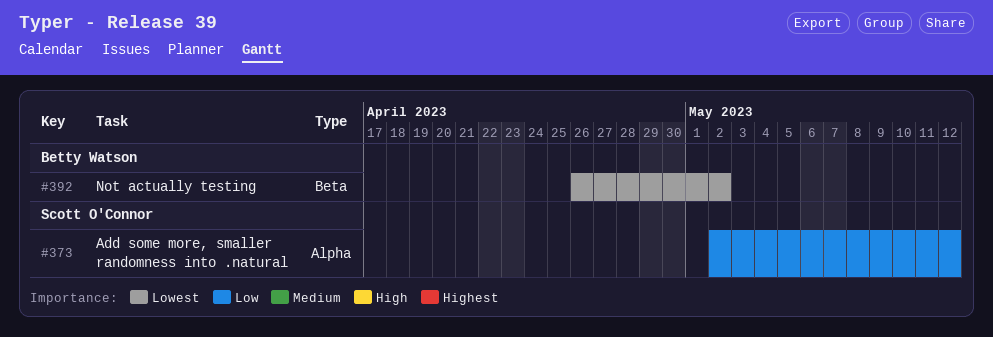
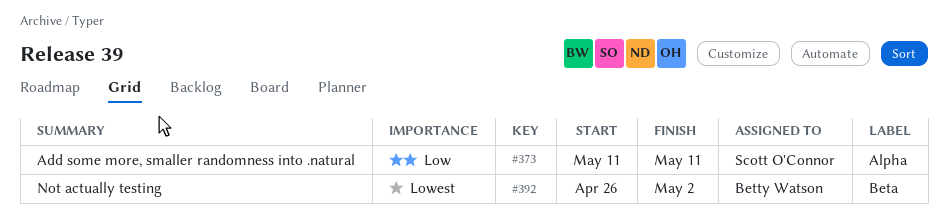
#373, start: May 2 -> May 11
#373, due: May 12 -> May 11

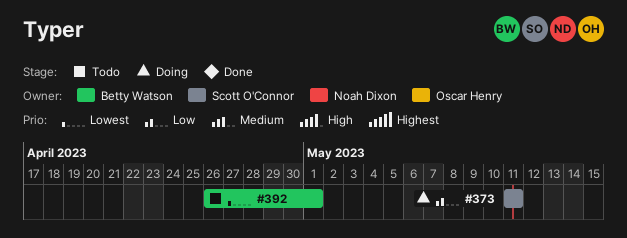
#392, due: May 2 -> May 1

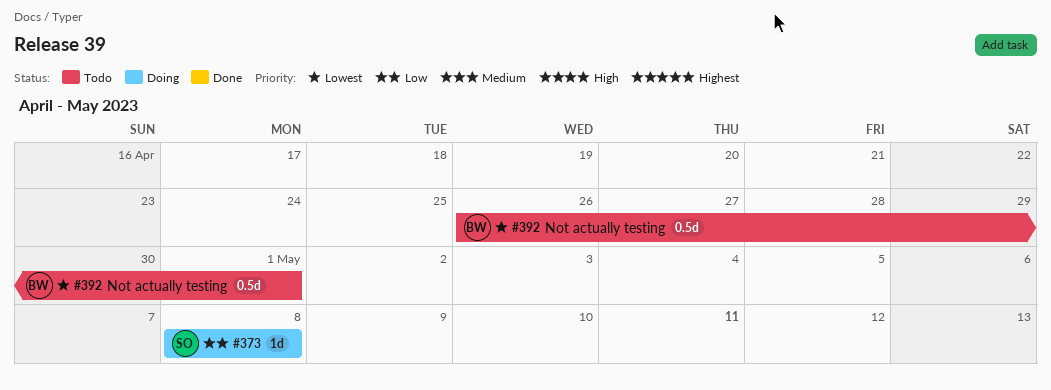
#373, start: May 11 -> May 8
#373, due: May 11 -> May 8

